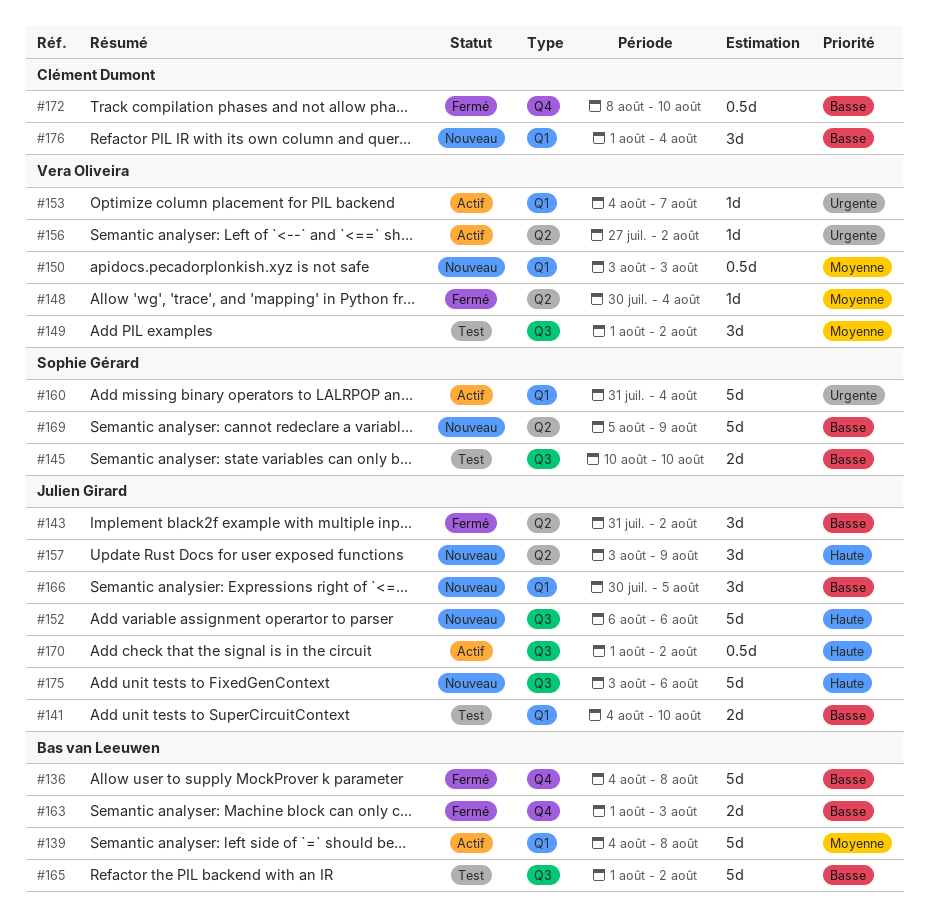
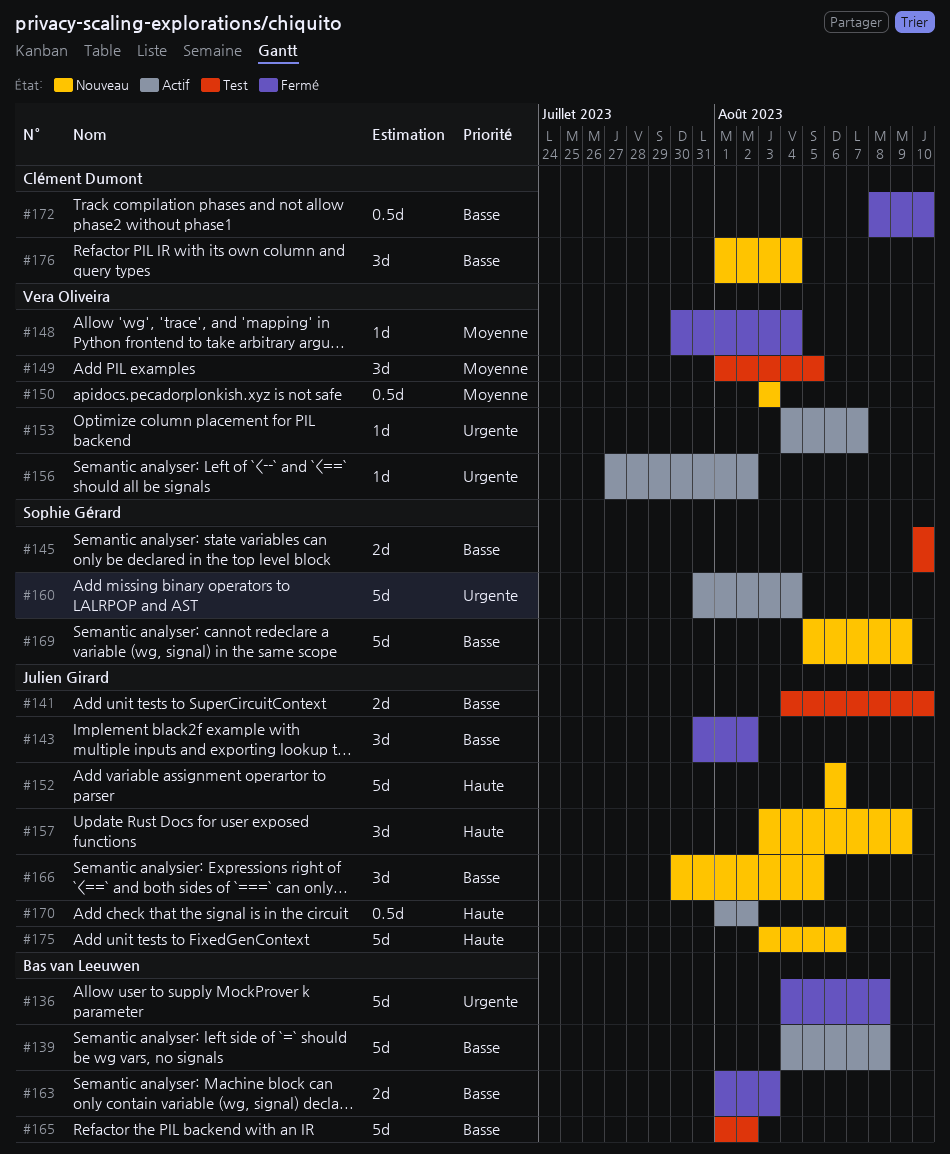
#136, priority: Basse -> Urgente
#139, priority: Moyenne -> Basse
#149, due: Aug 2 -> Aug 5

